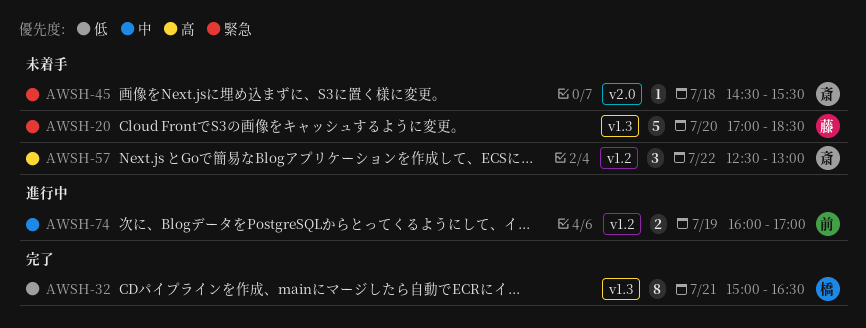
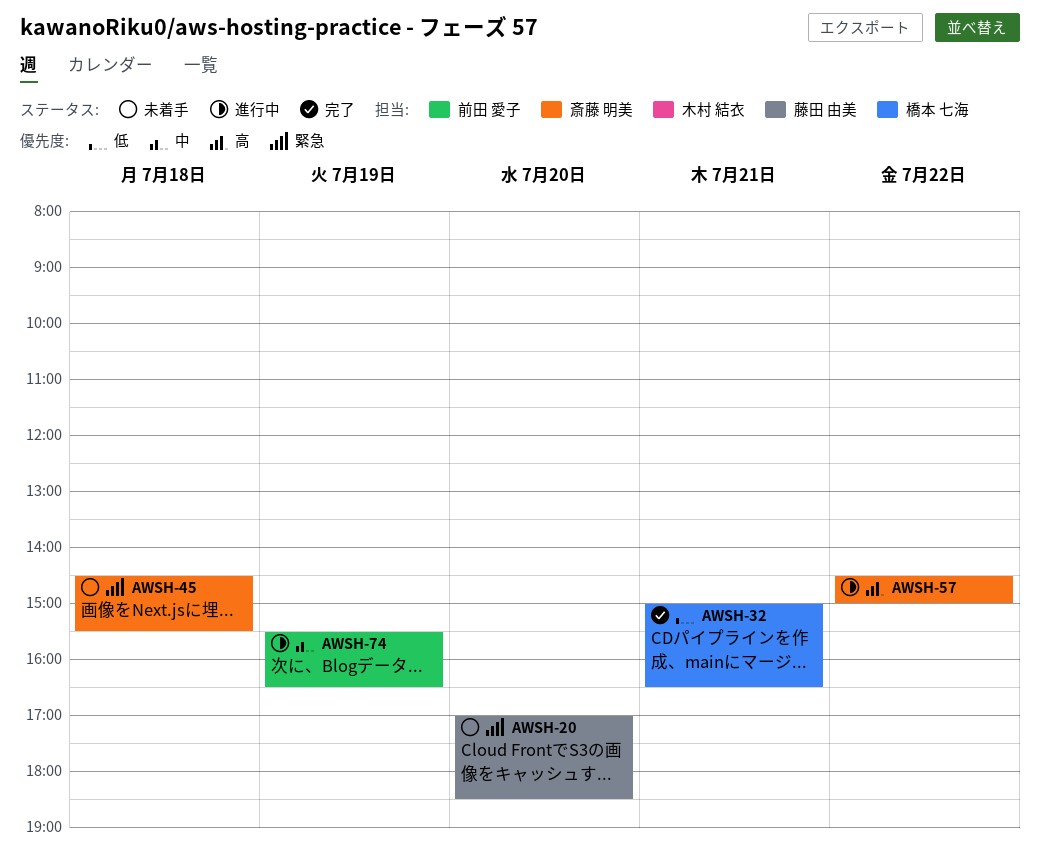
AWSH-57, status: 未着手 -> 進行中
AWSH-57, begins: 12:30 -> 14:30
AWSH-57, ends: 13:00 -> 15:00
AWSH-74, begins: 16:00 -> 15:30
AWSH-74, ends: 17:00 -> 16:30

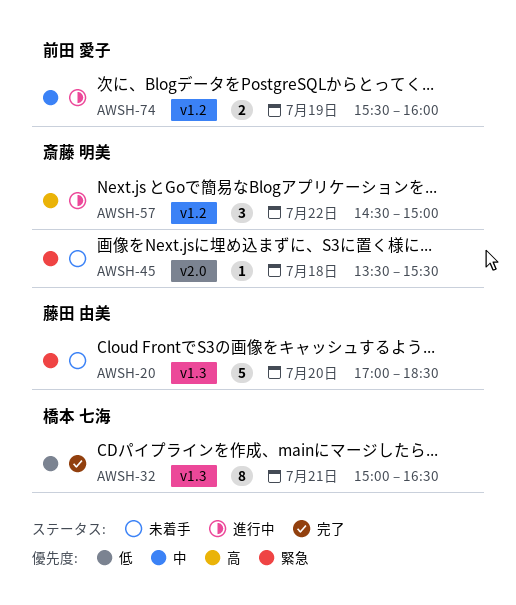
AWSH-45, begins: 14:30 -> 13:30
AWSH-74, ends: 16:30 -> 16:00

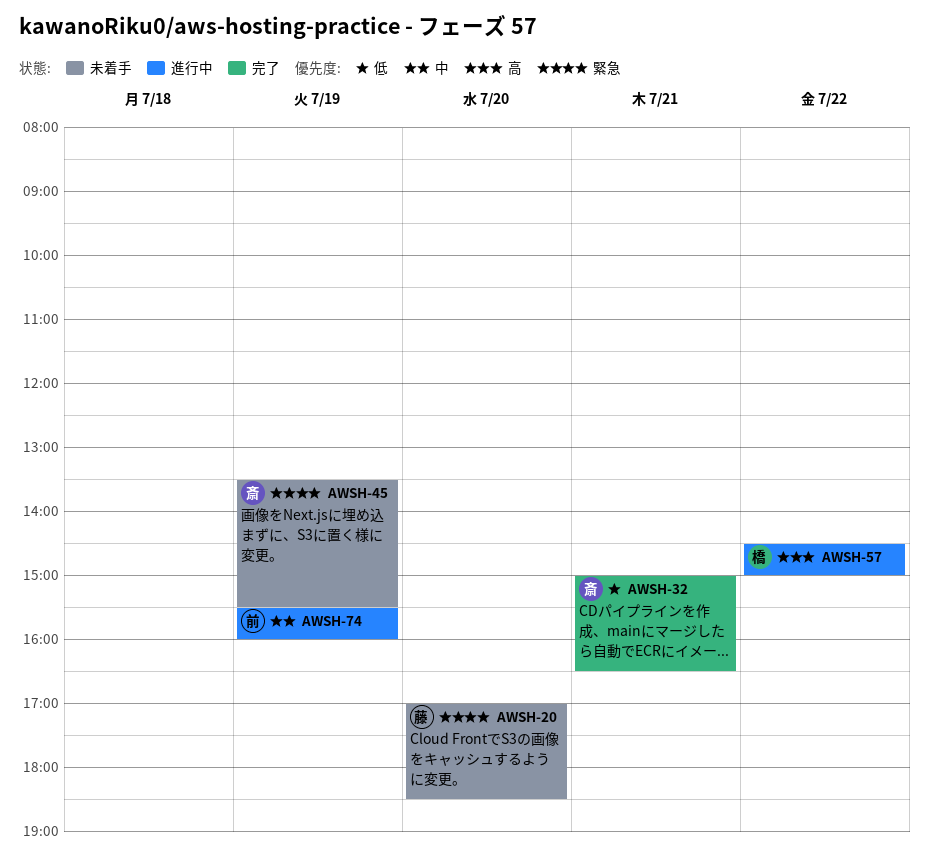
AWSH-32, owner: 橋本 七海 -> 斎藤 明美
AWSH-45, day: Jul 18 -> Jul 19
AWSH-57, owner: 斎藤 明美 -> 橋本 七海

